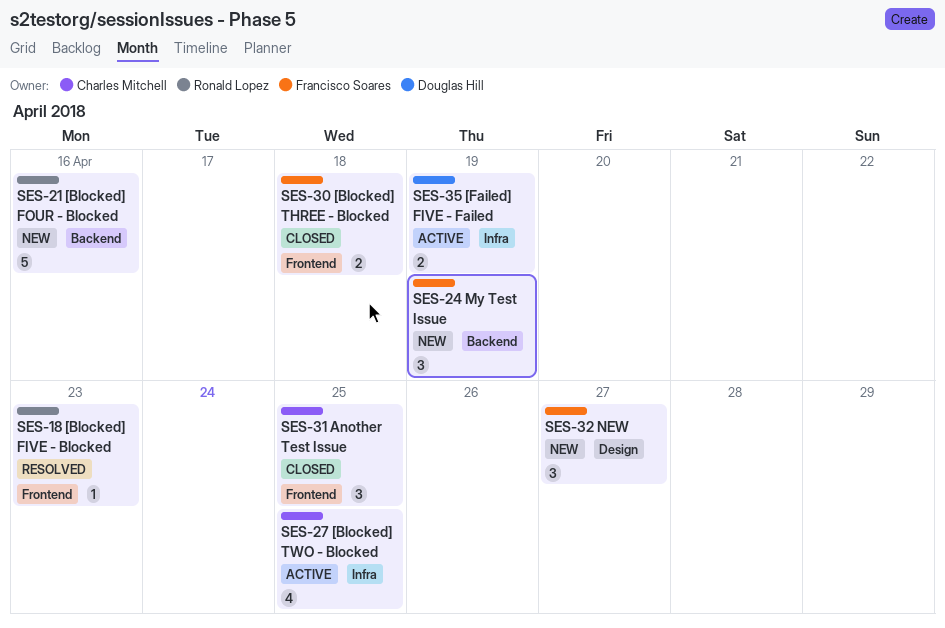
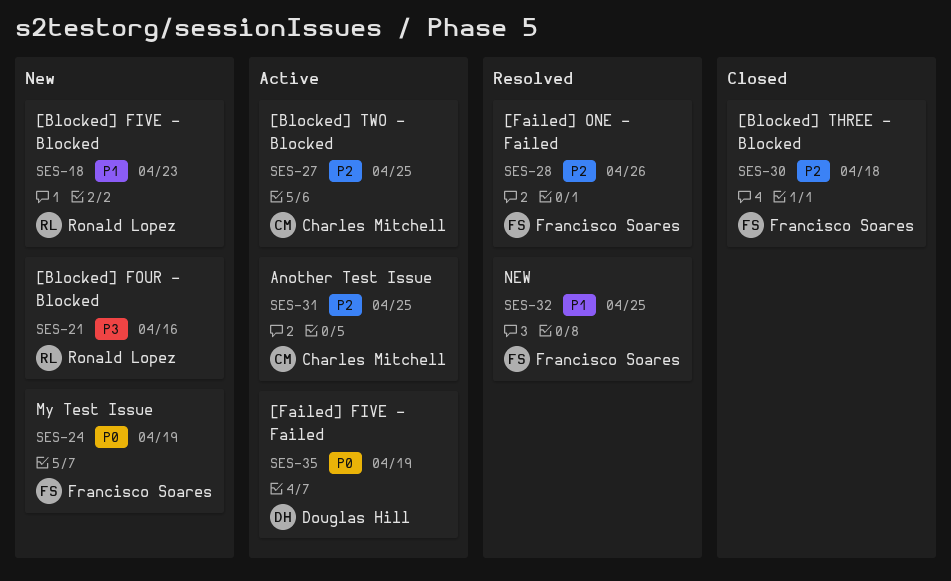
SES-18, status: Resolved -> New
SES-28: none -> present
SES-31, status: Closed -> Active
SES-32, status: New -> Resolved
SES-32, due: Apr 27 -> Apr 25

